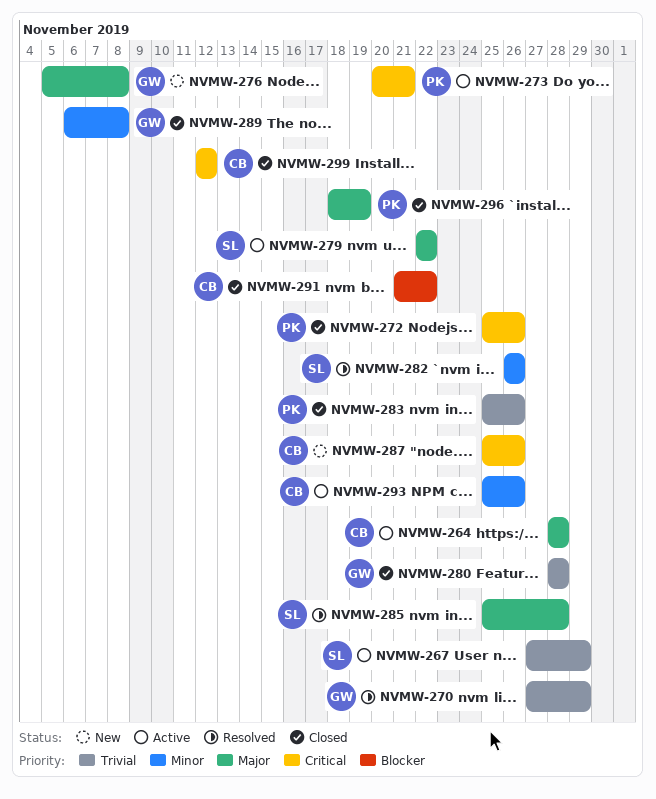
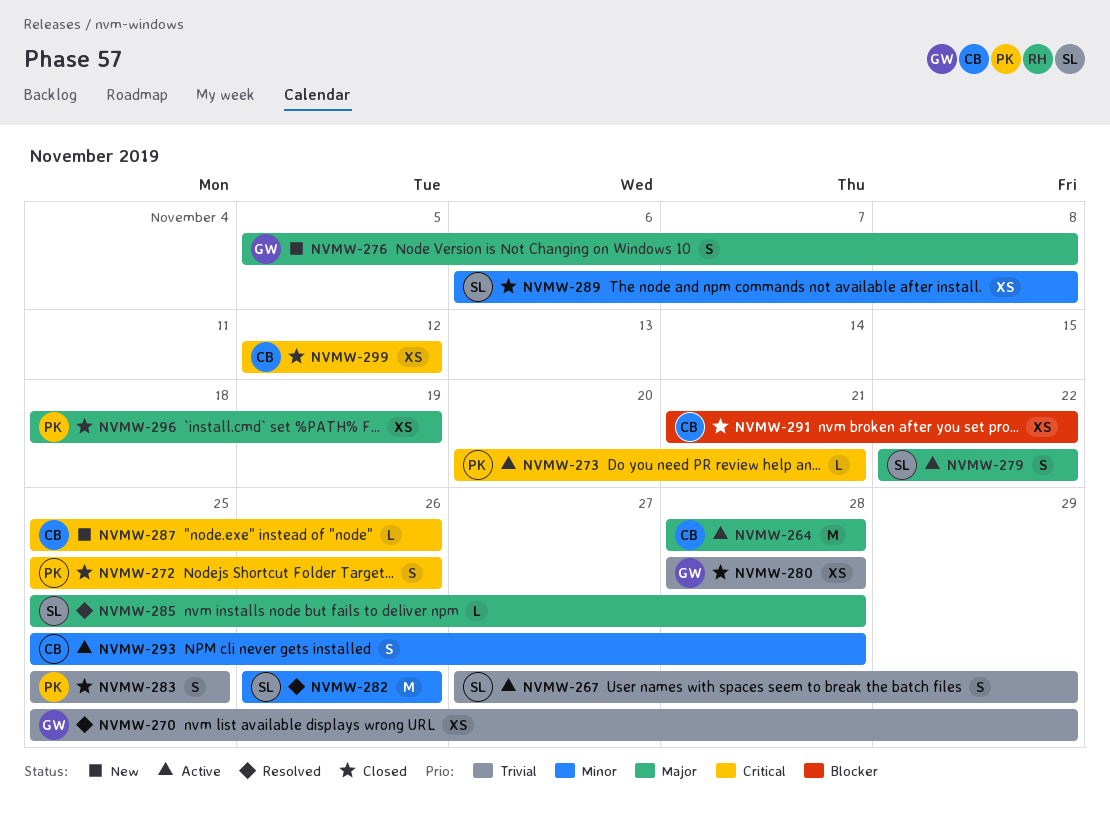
NVMW-270, start: Nov 27 -> Nov 25
NVMW-283, due: Nov 26 -> Nov 25
NVMW-289, owner: GW -> SL
NVMW-293, due: Nov 26 -> Nov 28

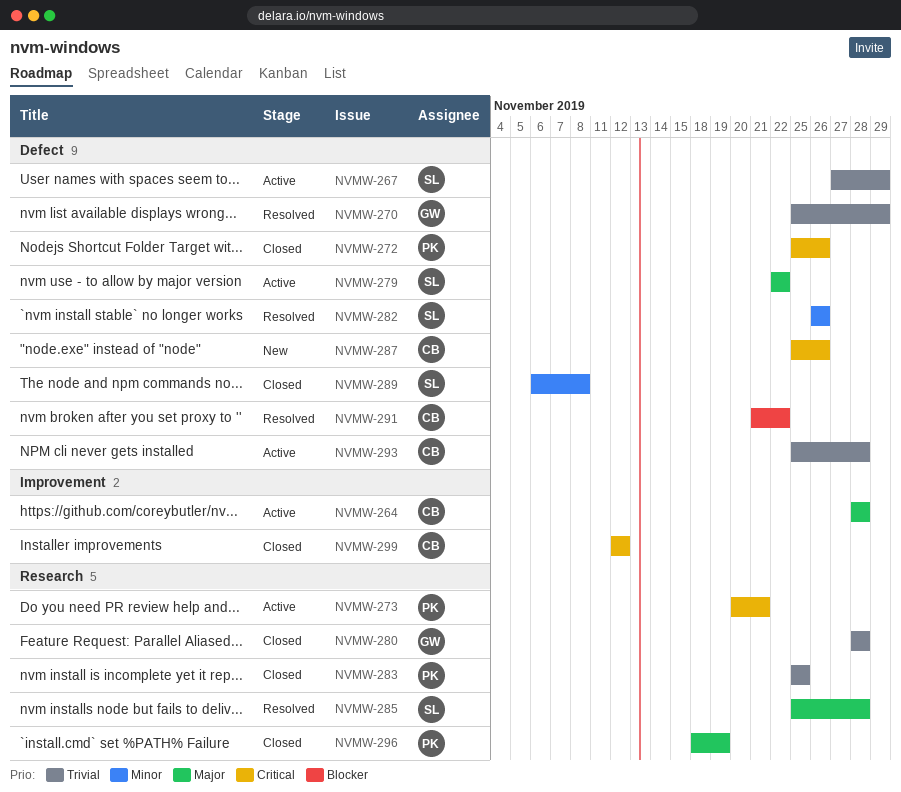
NVMW-276: present -> none
NVMW-291, status: Closed -> Resolved
NVMW-293, priority: Minor -> Trivial

